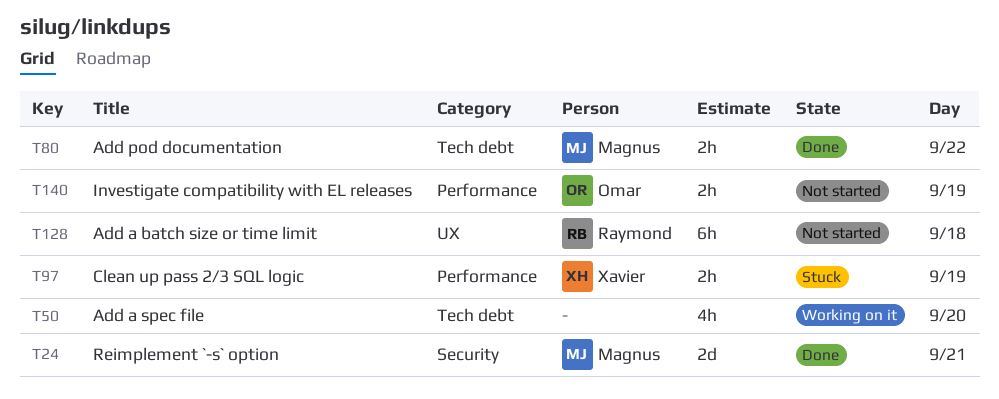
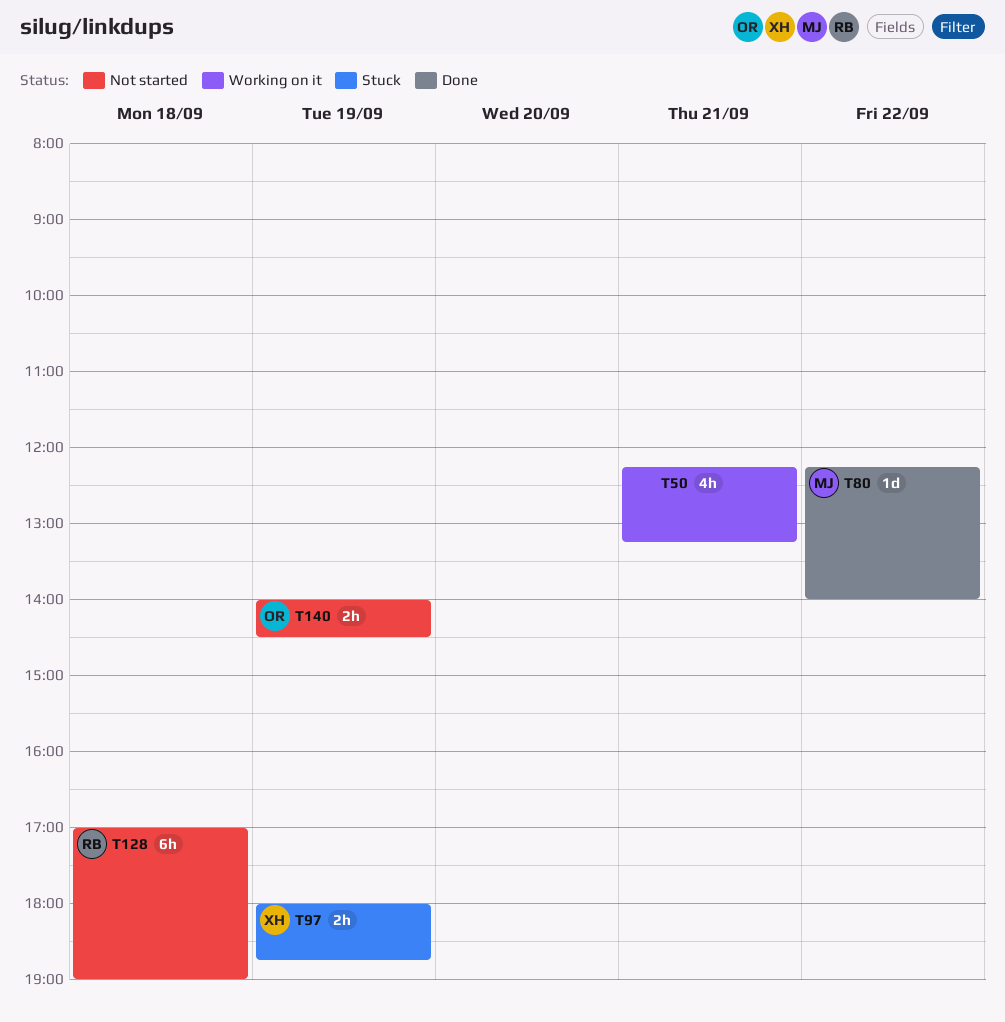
T24: present -> none
T50, day: Sep 20 -> Sep 21
T80, estimate: 2h -> 1d

